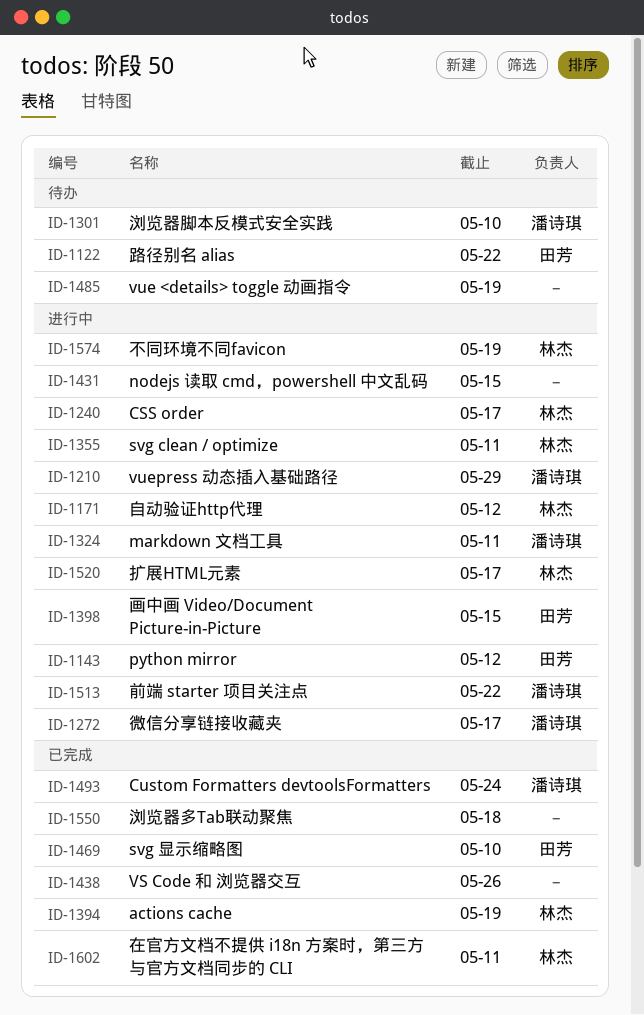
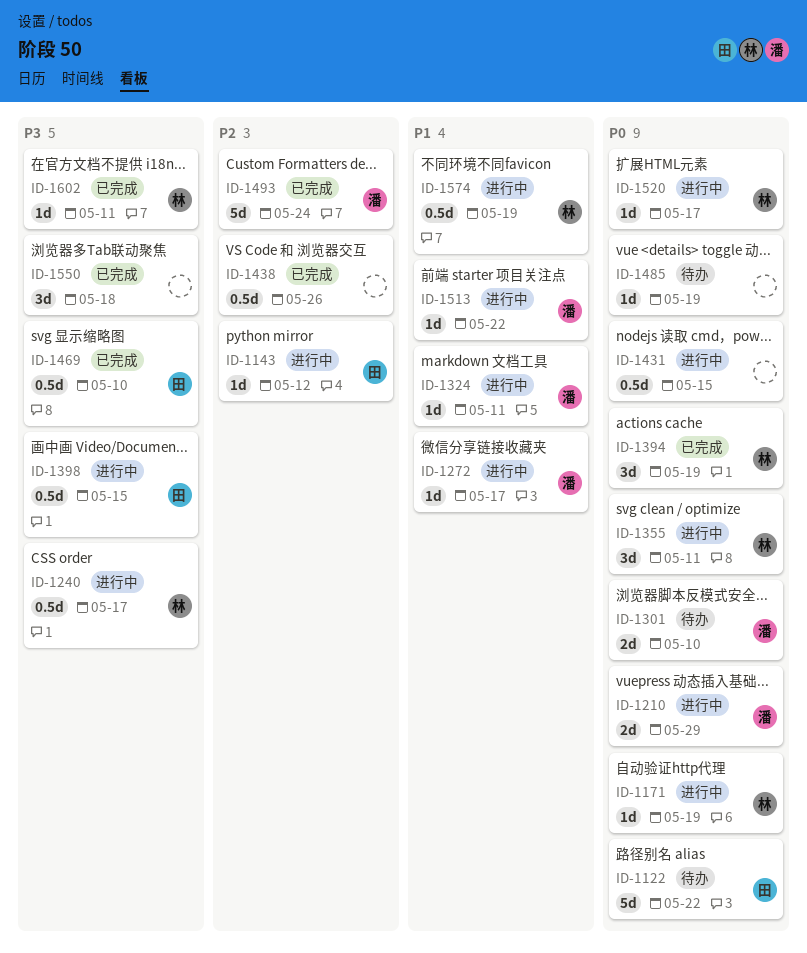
ID-1171, due: May 12 -> May 19

